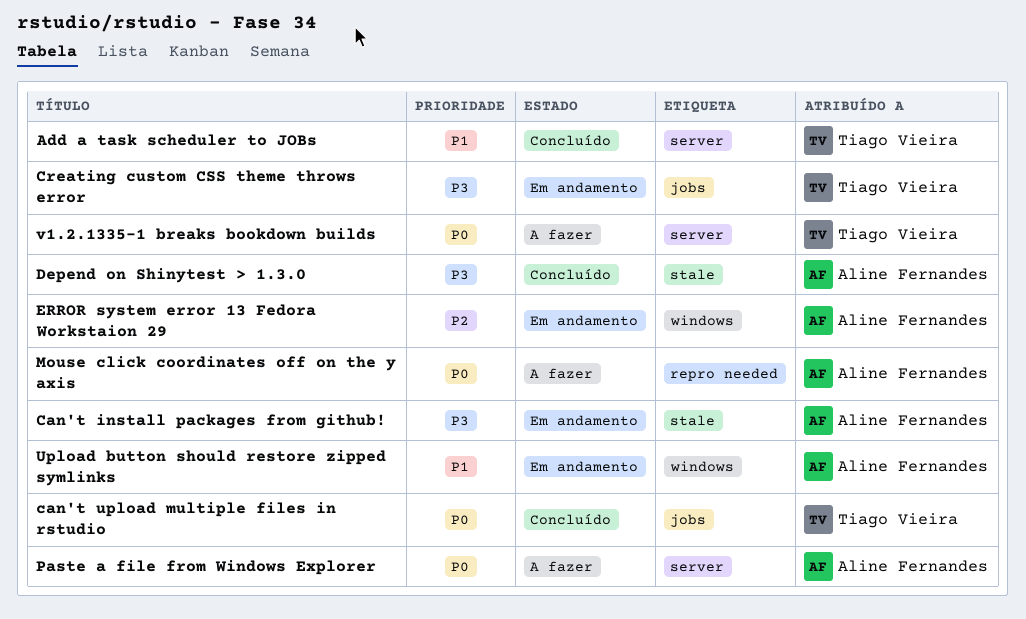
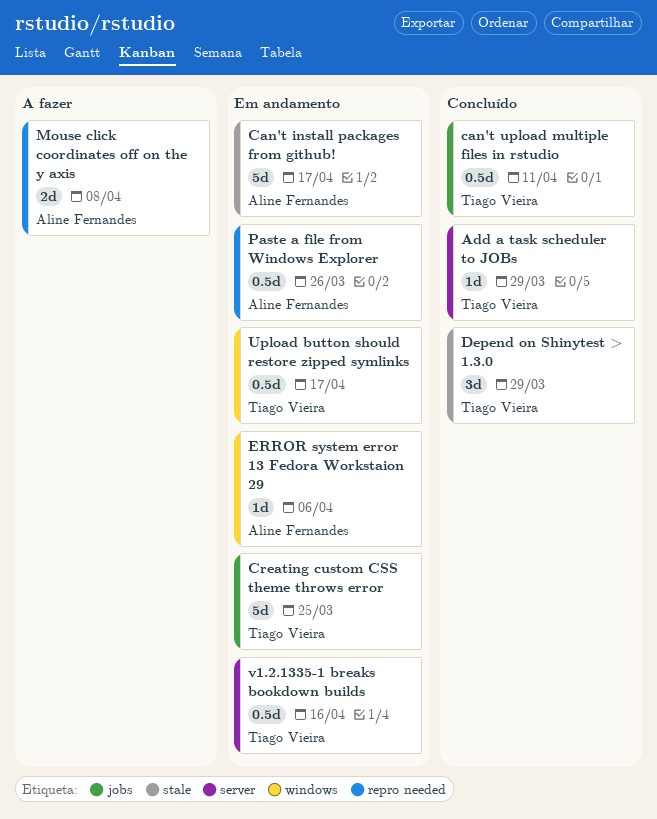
Depend on Shinytest > 1.3.0, owner: Aline Fernandes -> Tiago Vieira
Paste a file from Windows Explorer, status: A fazer -> Em andamento
Paste a file from Windows Explorer, label: server -> repro needed
Upload button should restore zipped symlinks, owner: Aline Fernandes -> Tiago Vieira
v1.2.1335-1 breaks bookdown builds, status: A fazer -> Em andamento

